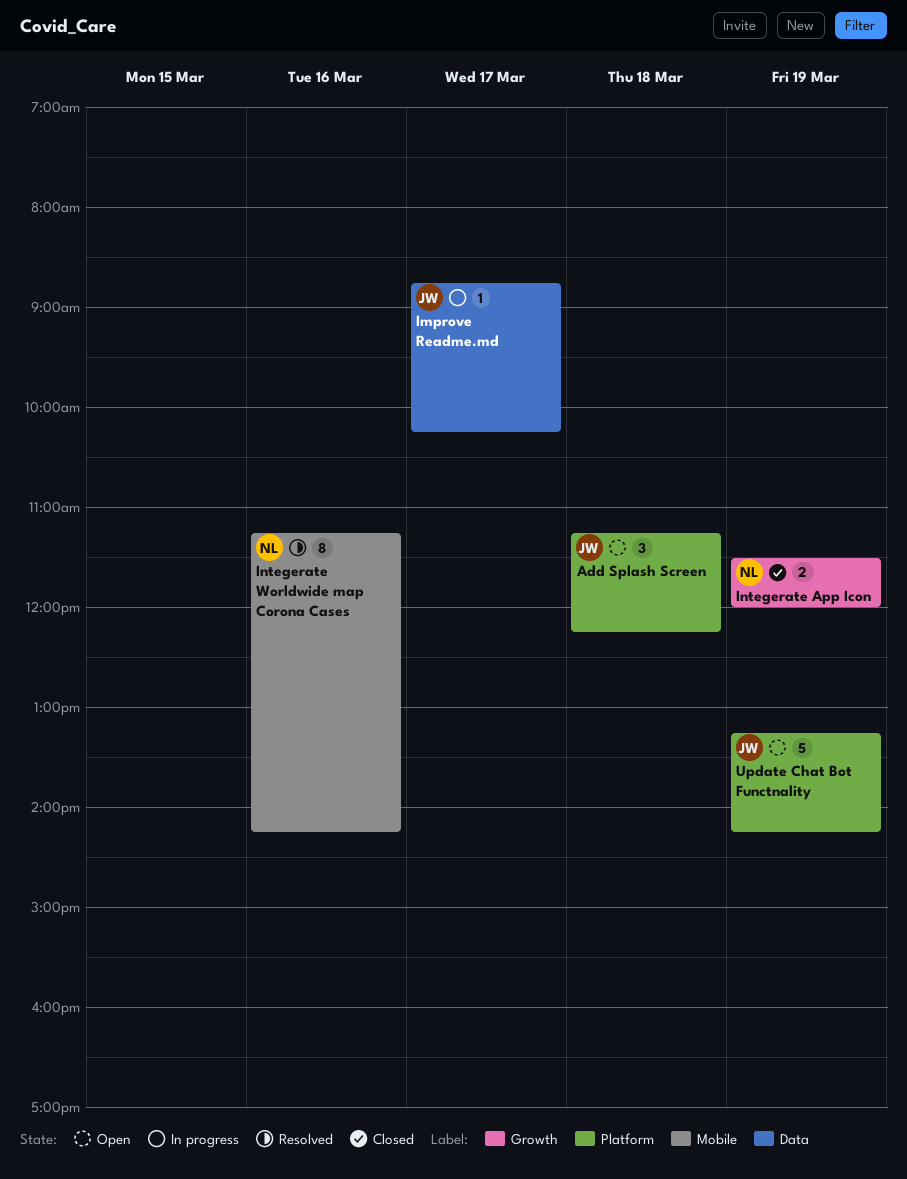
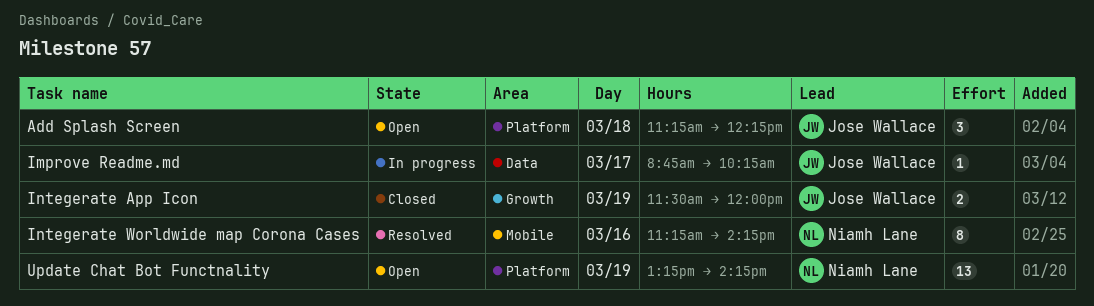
Integerate App Icon, owner: Niamh Lane -> Jose Wallace
Update Chat Bot Functnality, owner: Jose Wallace -> Niamh Lane
Update Chat Bot Functnality, estimate: 5 -> 13

